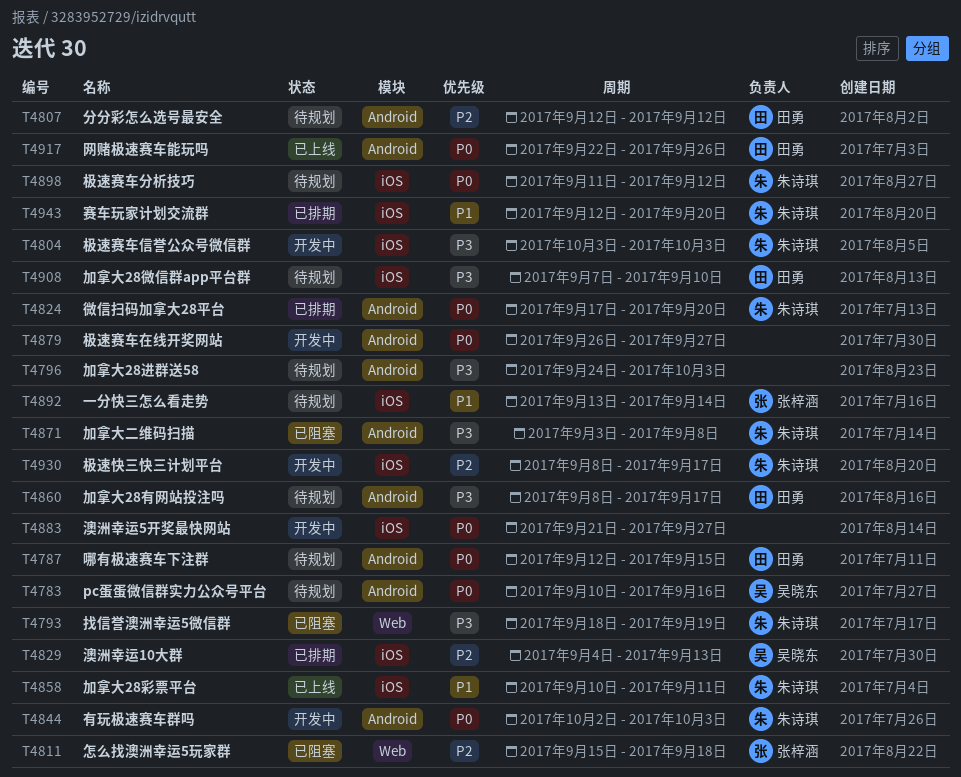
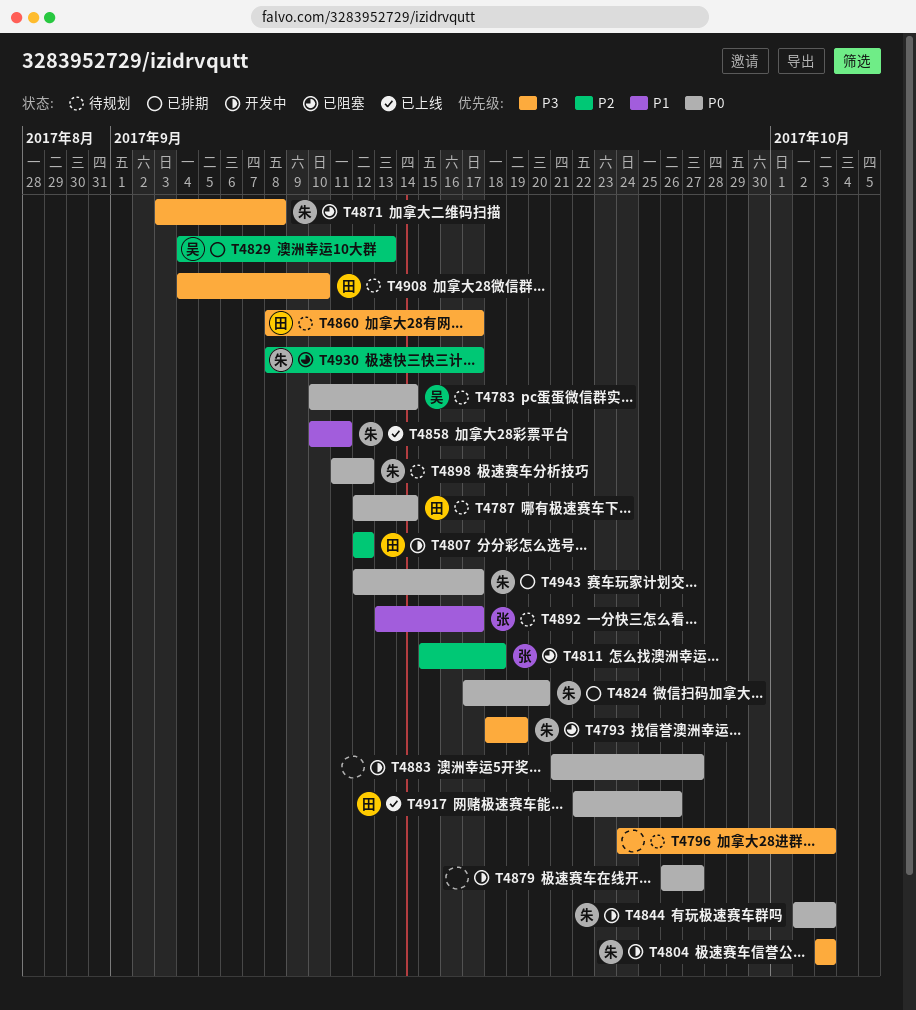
T4783, due: Sep 16 -> Sep 14
T4787, due: Sep 15 -> Sep 14
T4807, status: 待规划 -> 开发中
T4892, due: Sep 14 -> Sep 17
T4908, start: Sep 7 -> Sep 4
T4930, status: 开发中 -> 已阻塞
T4943, priority: P1 -> P0
T4943, due: Sep 20 -> Sep 17

